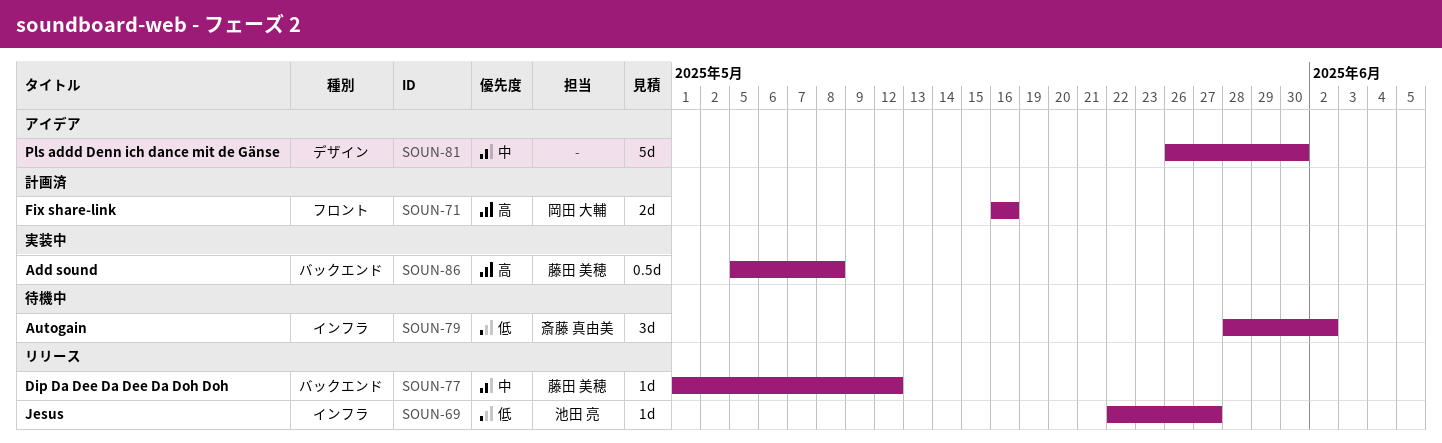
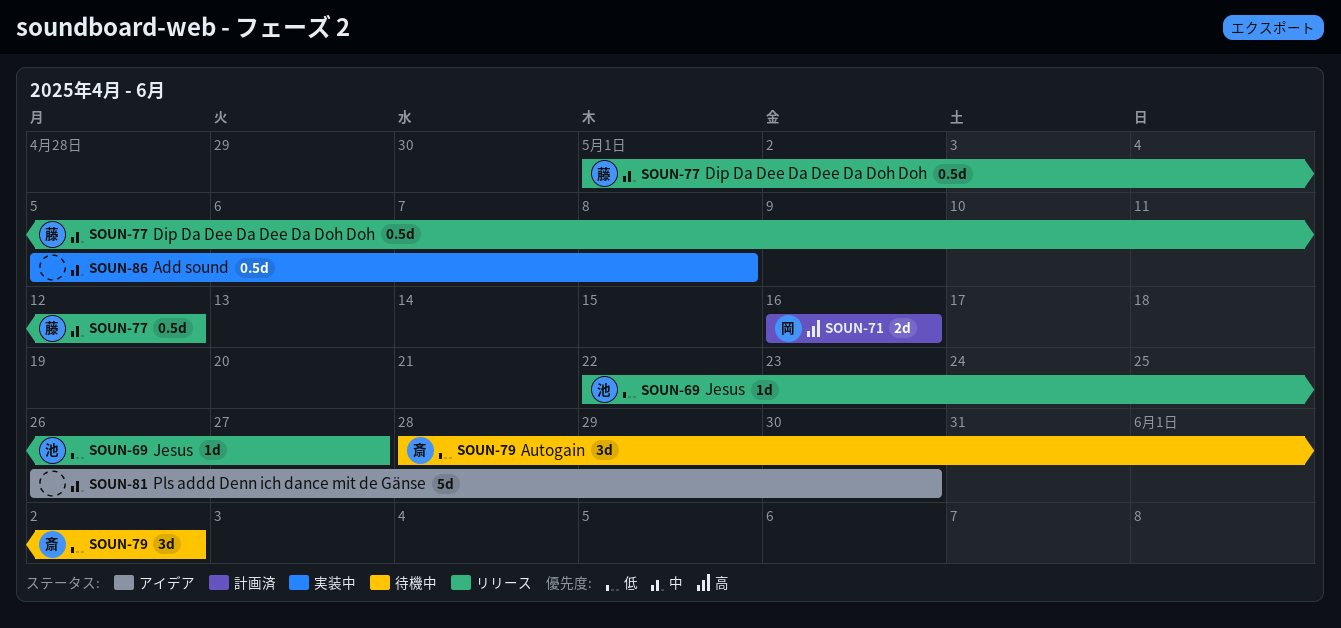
SOUN-77, estimate: 1d -> 0.5d
SOUN-86, owner: 藤田 美穂 -> none
SOUN-86, priority: 高 -> 中

